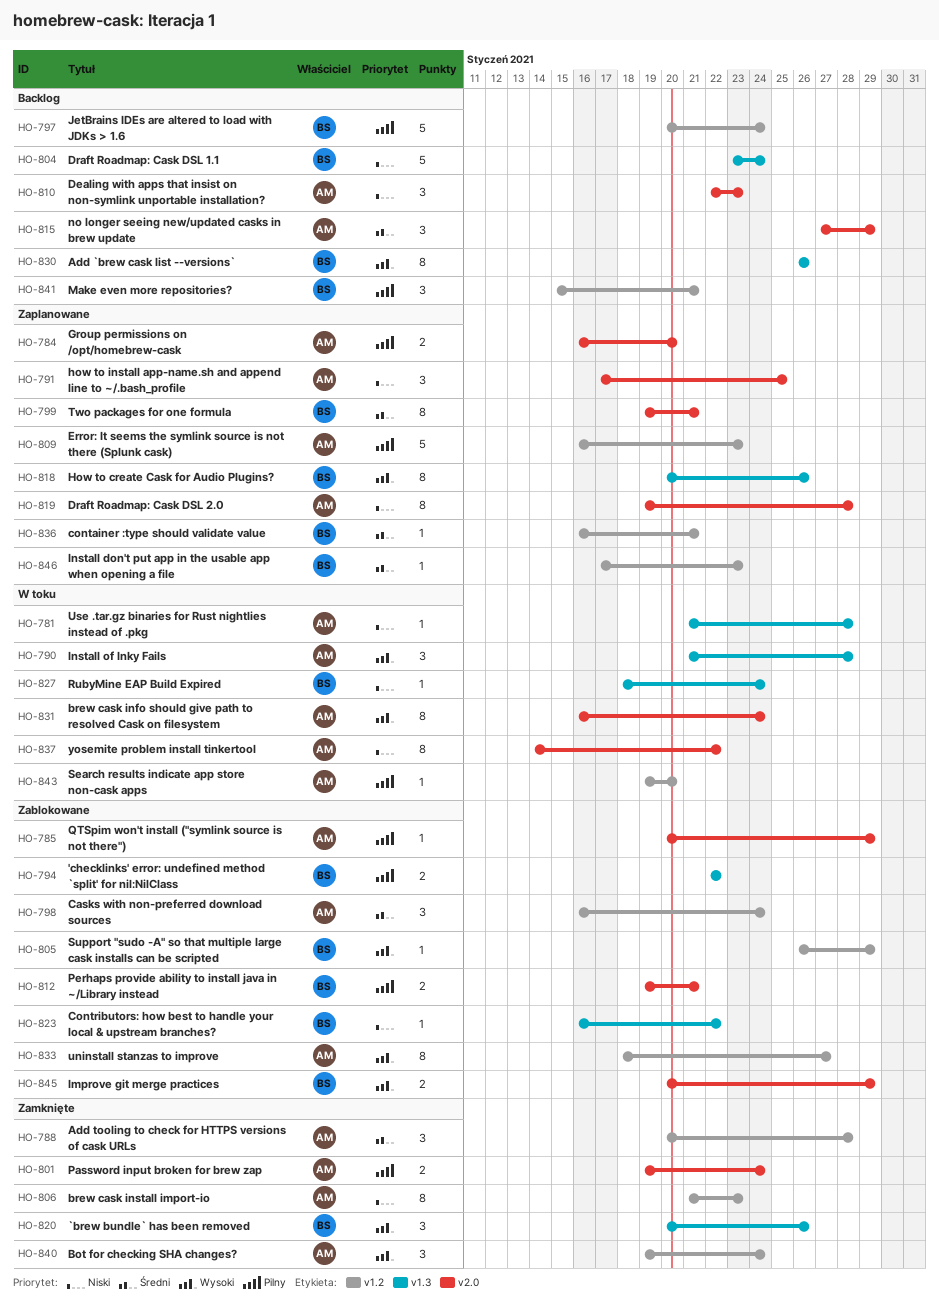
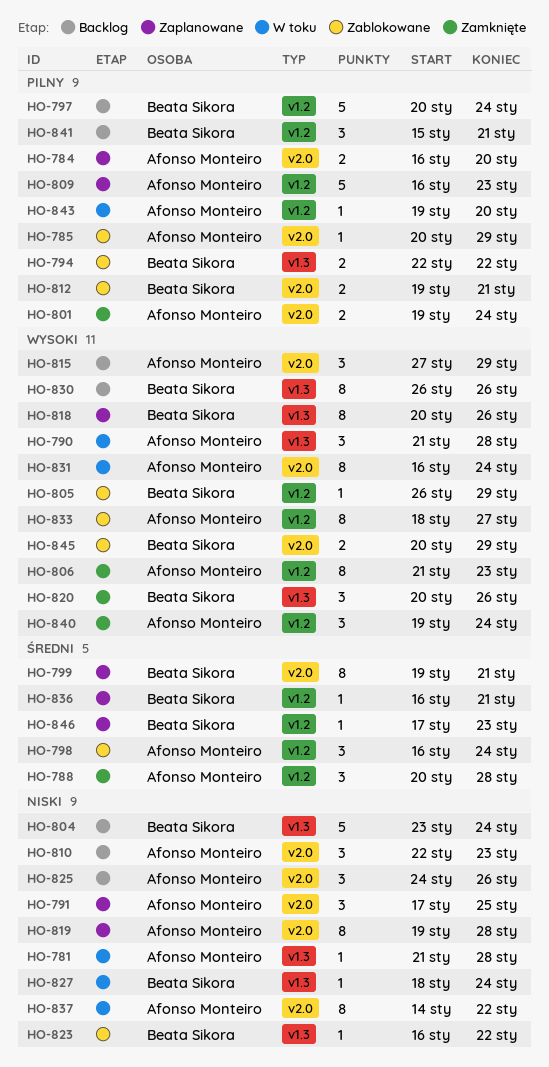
HO-806, priority: Niski -> Wysoki
HO-815, priority: Średni -> Wysoki
HO-825: none -> present

